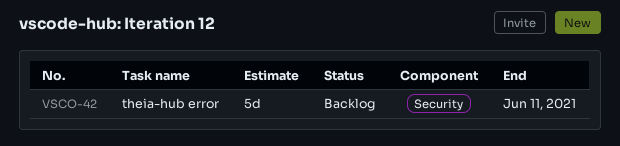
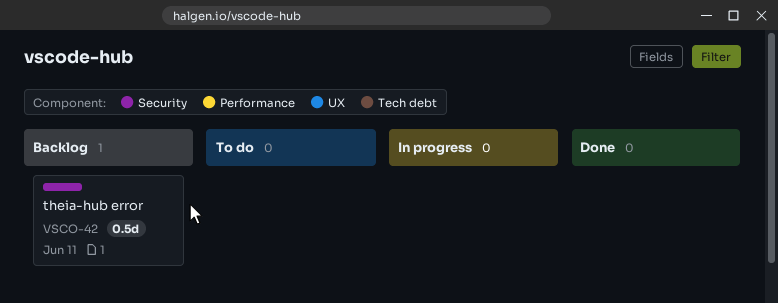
VSCO-42, estimate: 5d -> 0.5d

